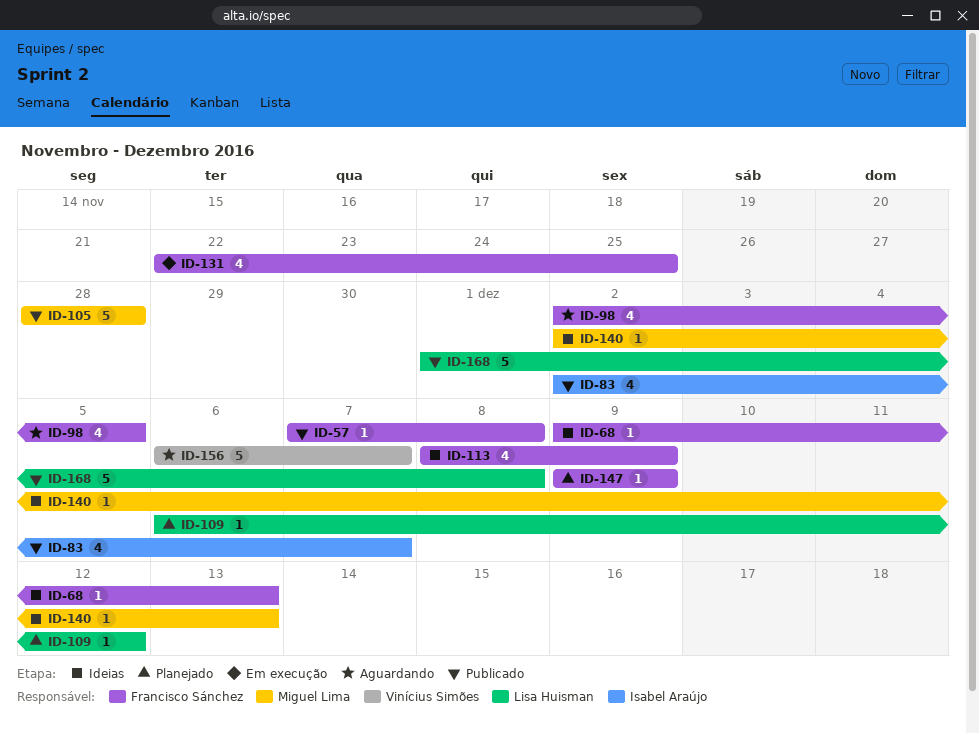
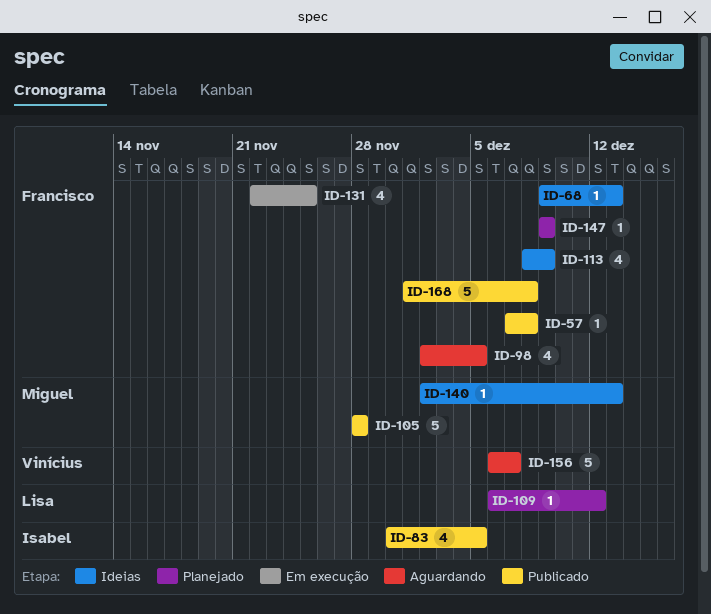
ID-83, start: Dec 2 -> Nov 30
ID-83, due: Dec 7 -> Dec 5
ID-168, owner: Lisa Huisman -> Francisco Sánchez

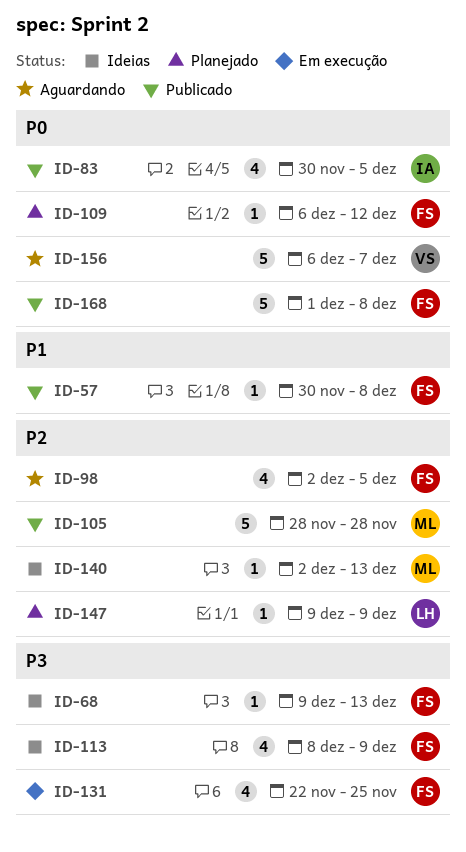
ID-57, start: Dec 7 -> Nov 30
ID-109, owner: Lisa -> Francisco
ID-147, owner: Francisco -> Lisa

